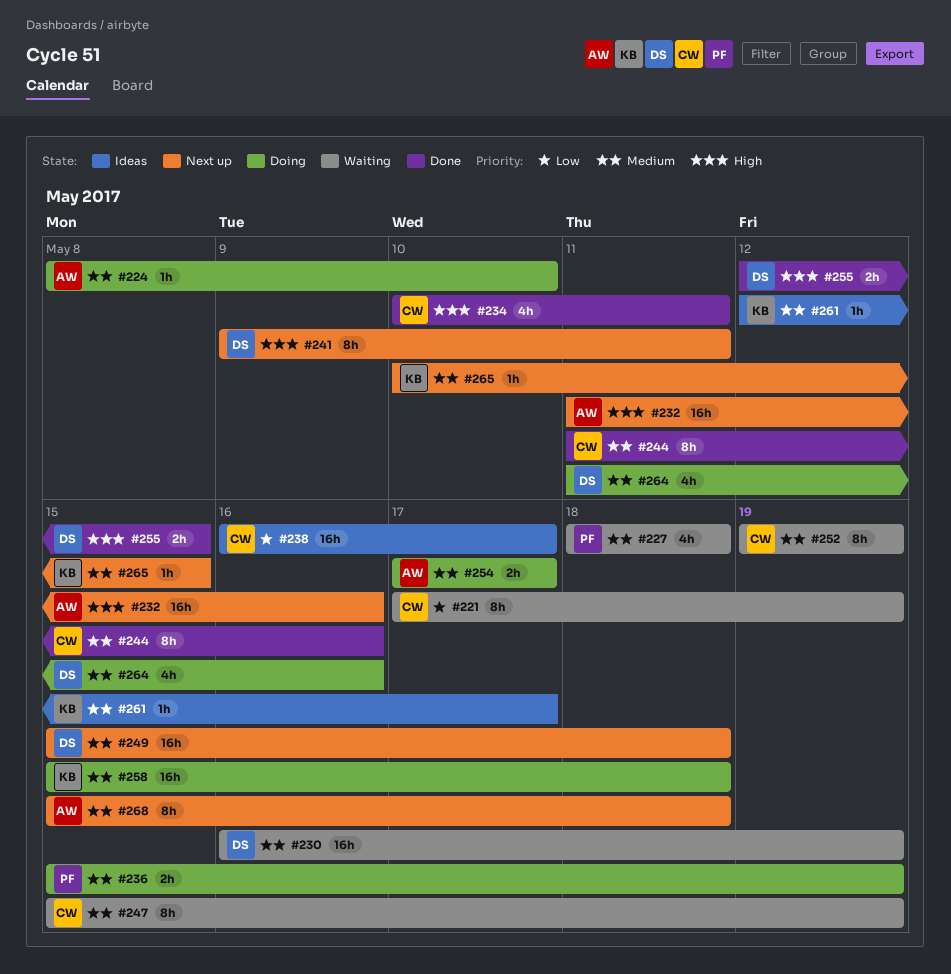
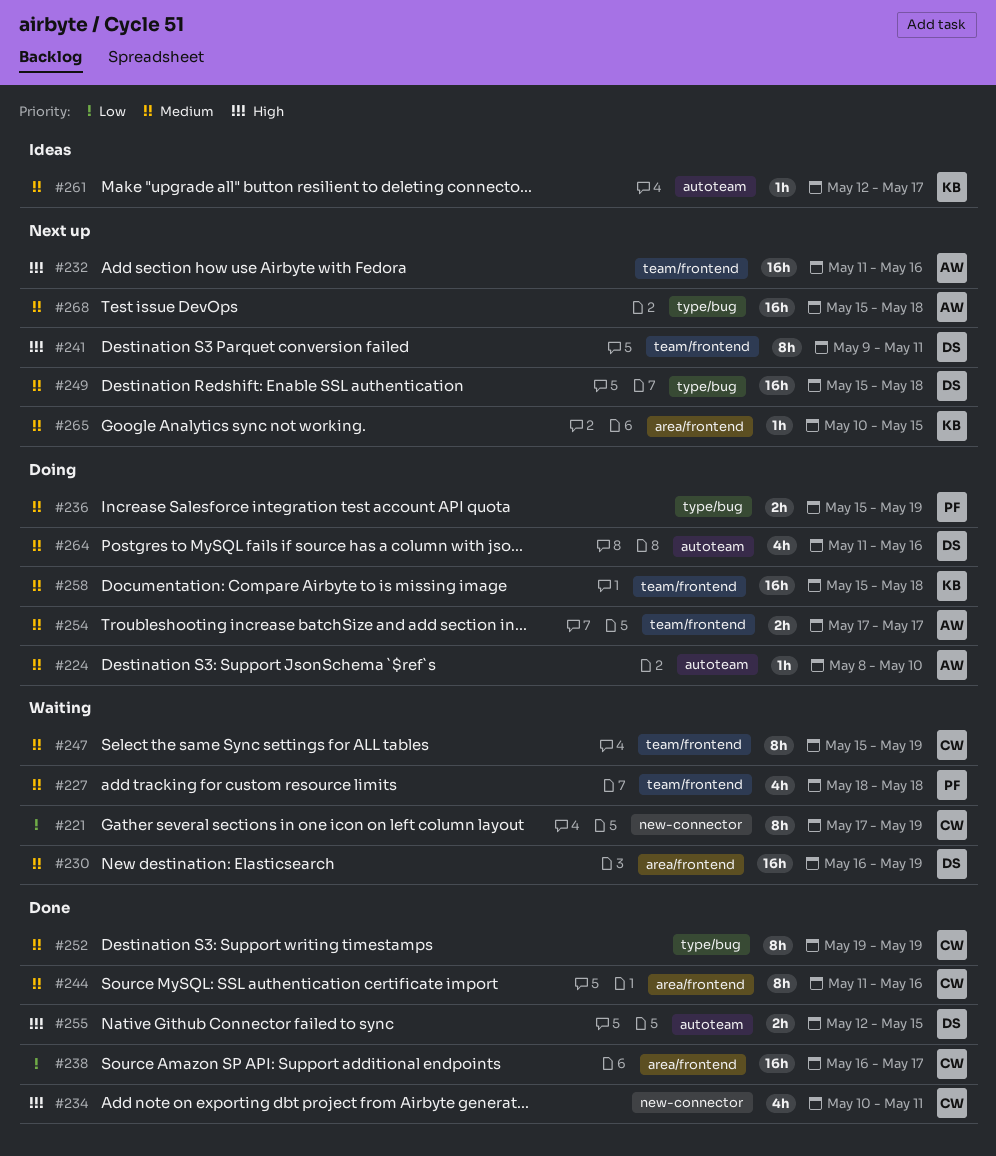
#238, status: Ideas -> Done
#252, status: Waiting -> Done
#268, estimate: 8h -> 16h

